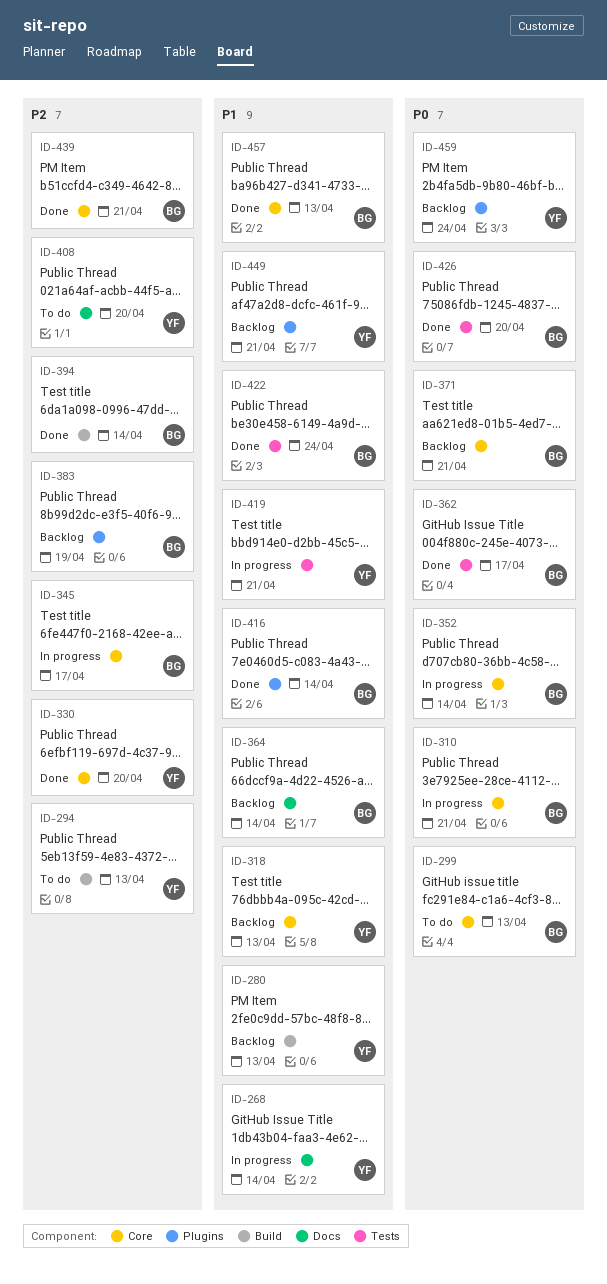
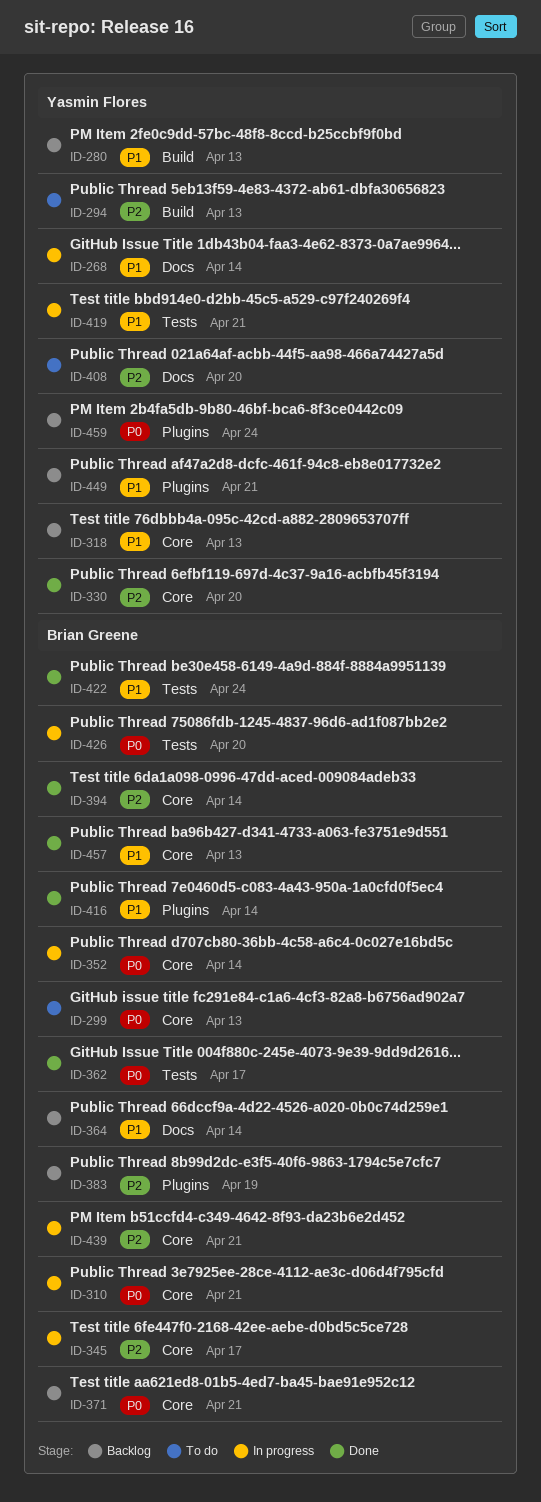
ID-394, label: Build -> Core
ID-426, status: Done -> In progress
ID-439, status: Done -> In progress

